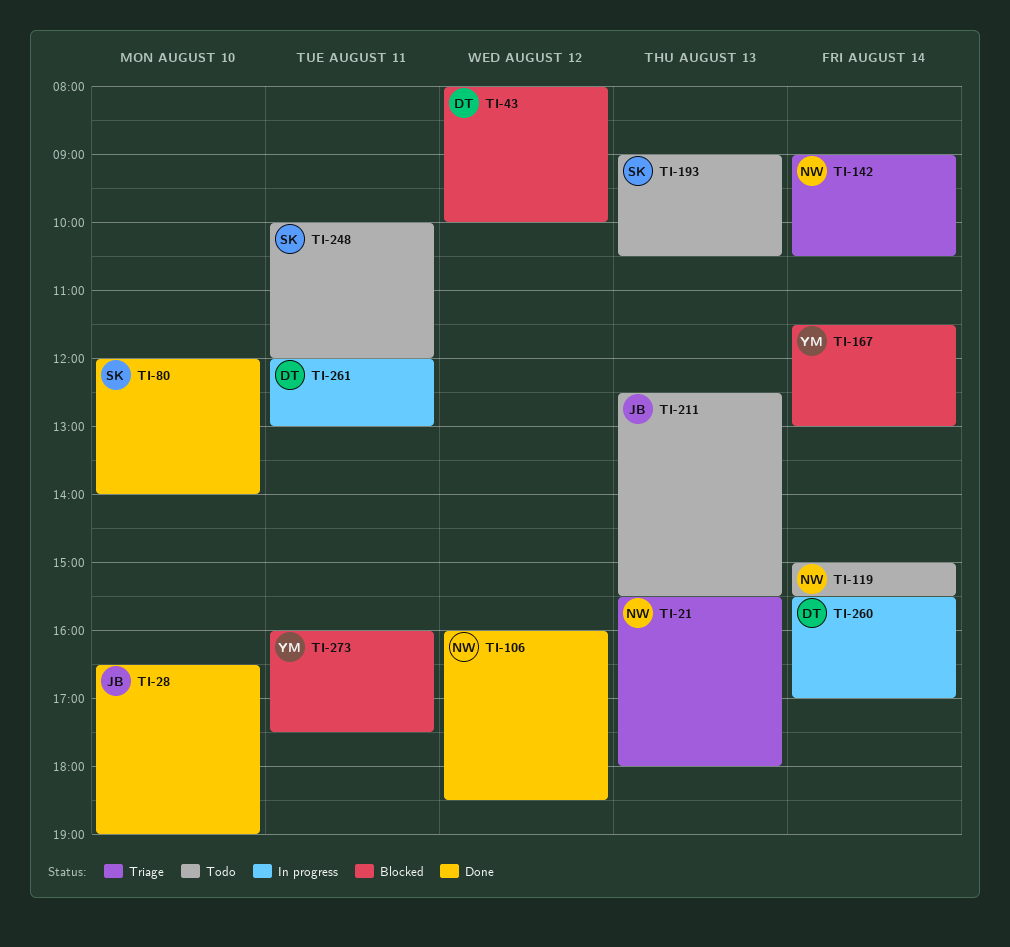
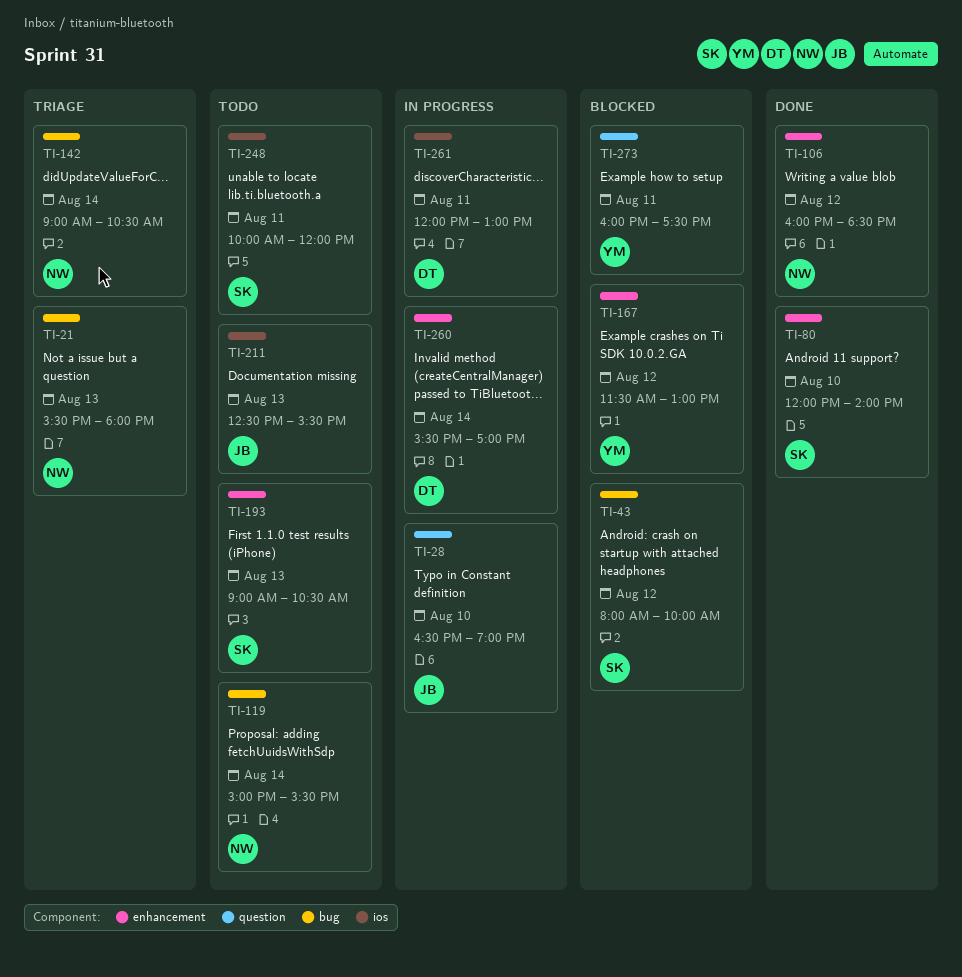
TI-28, status: Done -> In progress
TI-43, owner: DT -> SK
TI-167, day: Aug 14 -> Aug 12

